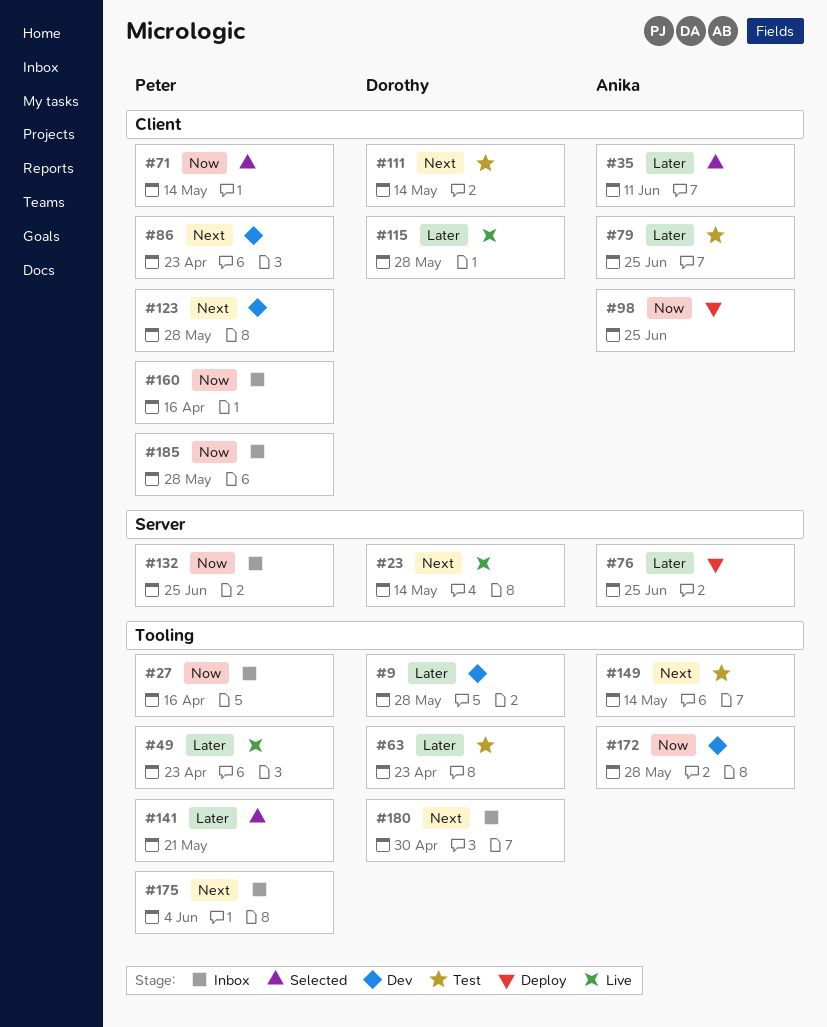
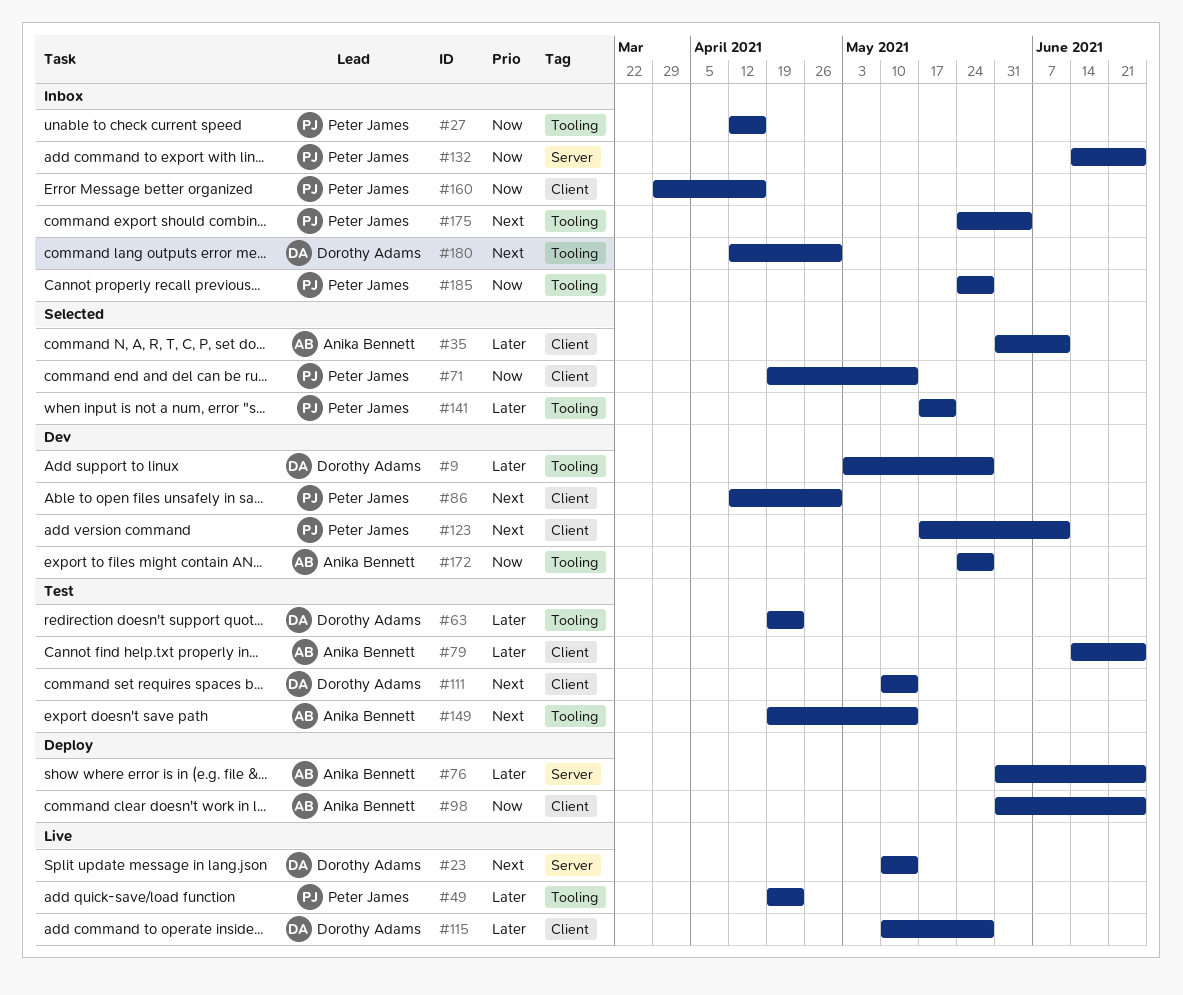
#86, due: Apr 23 -> Apr 30
#123, due: May 28 -> Jun 11
#185, label: Client -> Tooling

